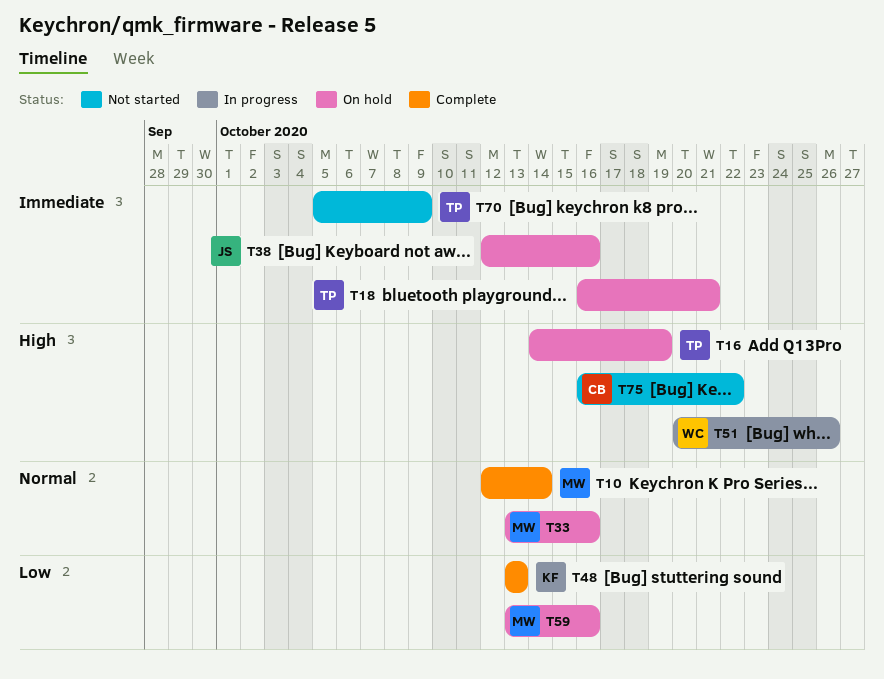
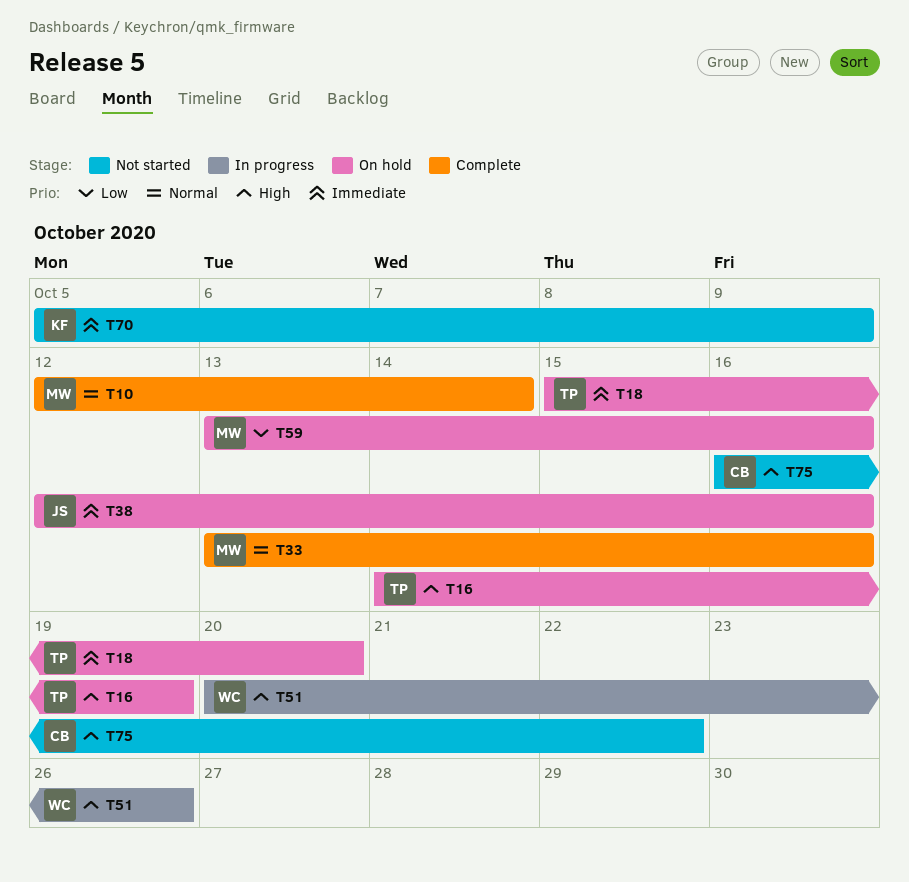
T18, start: Oct 16 -> Oct 15
T18, due: Oct 21 -> Oct 20
T33, status: On hold -> Complete
T48: present -> none
T70, owner: TP -> KF

